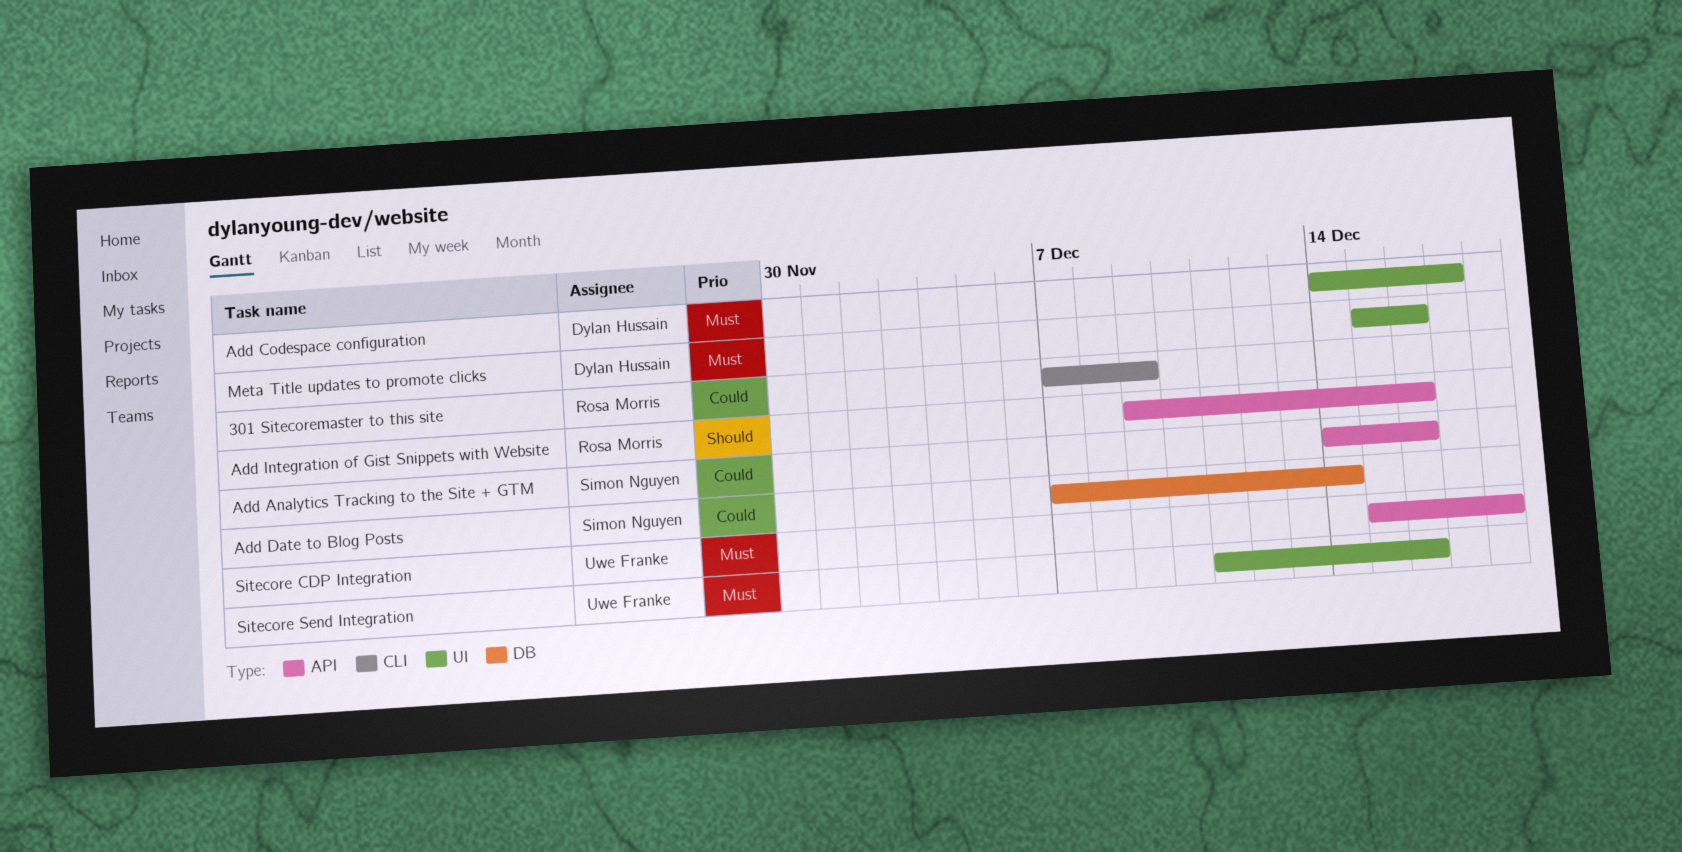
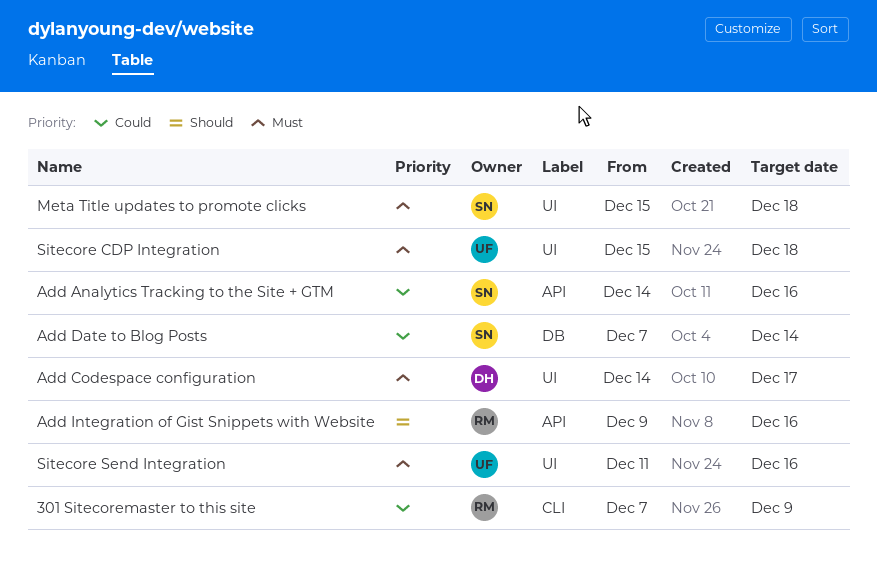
Meta Title updates to promote clicks, owner: Dylan Hussain -> Simon Nguyen
Meta Title updates to promote clicks, due: Dec 16 -> Dec 18
Sitecore CDP Integration, label: API -> UI

